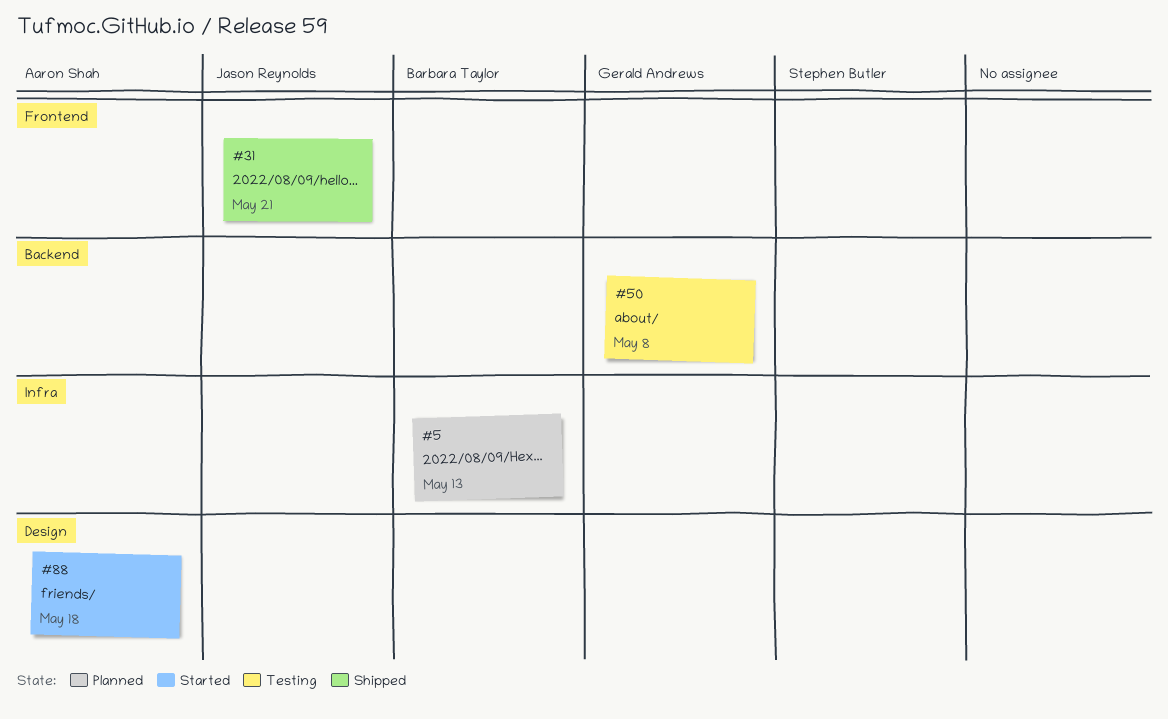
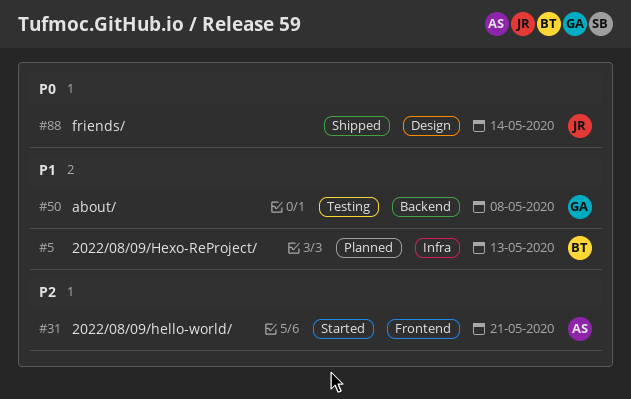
#31, status: Shipped -> Started
#31, owner: Jason Reynolds -> Aaron Shah
#88, status: Started -> Shipped
#88, owner: Aaron Shah -> Jason Reynolds
#88, due: May 18 -> May 14

